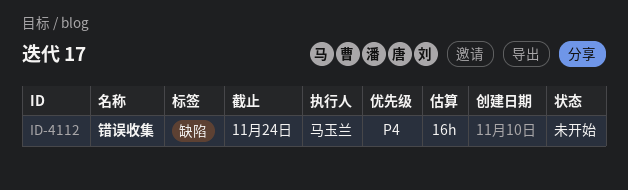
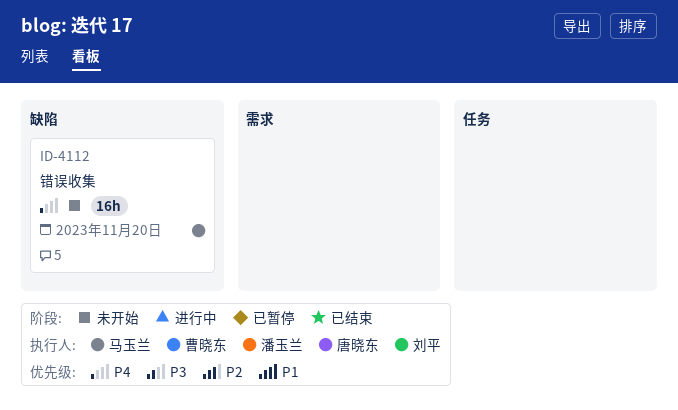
ID-4112, due: Nov 24 -> Nov 20

